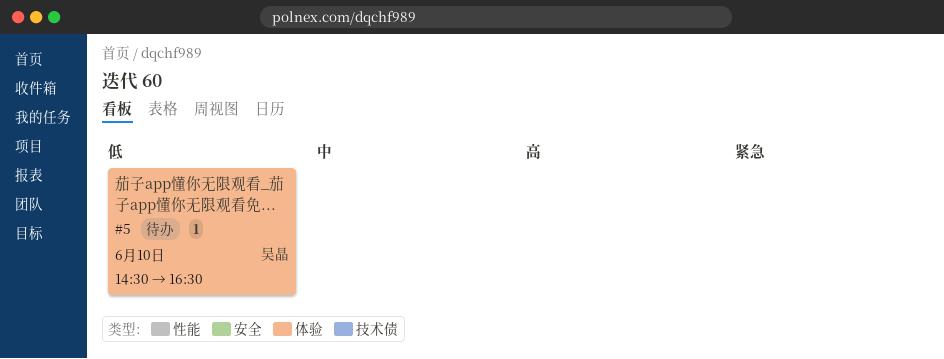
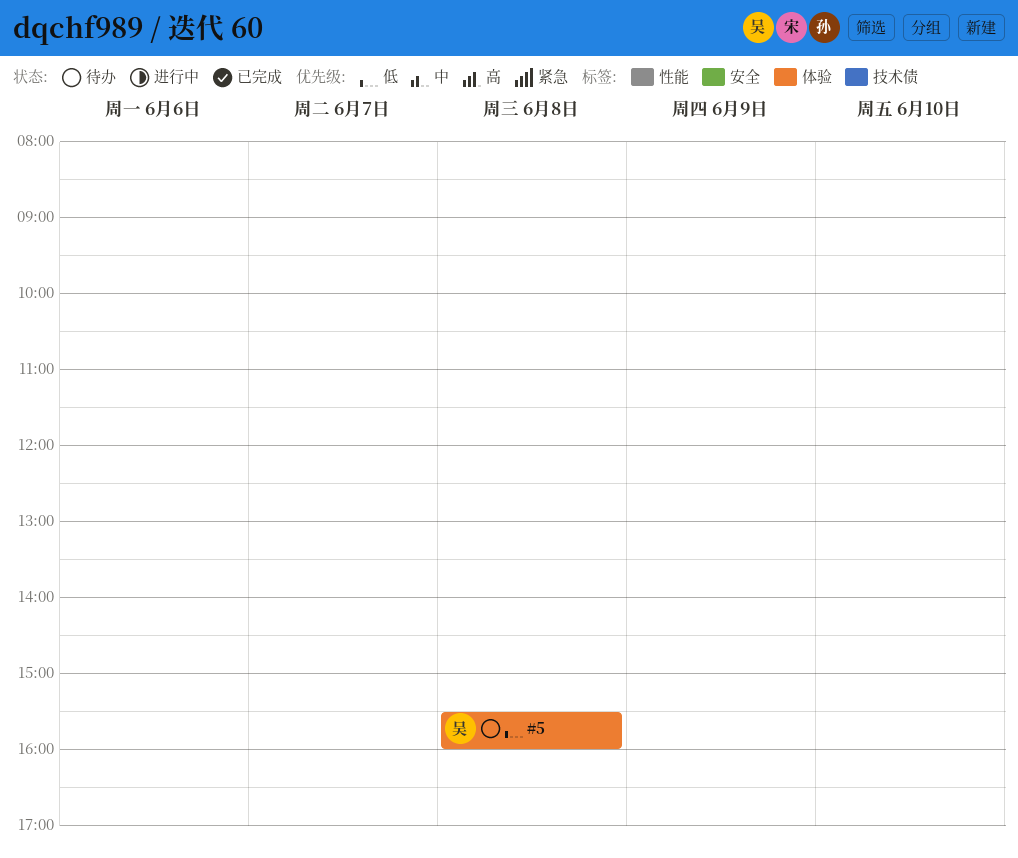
#5, day: Jun 10 -> Jun 8
#5, begins: 14:30 -> 15:30
#5, ends: 16:30 -> 16:00

